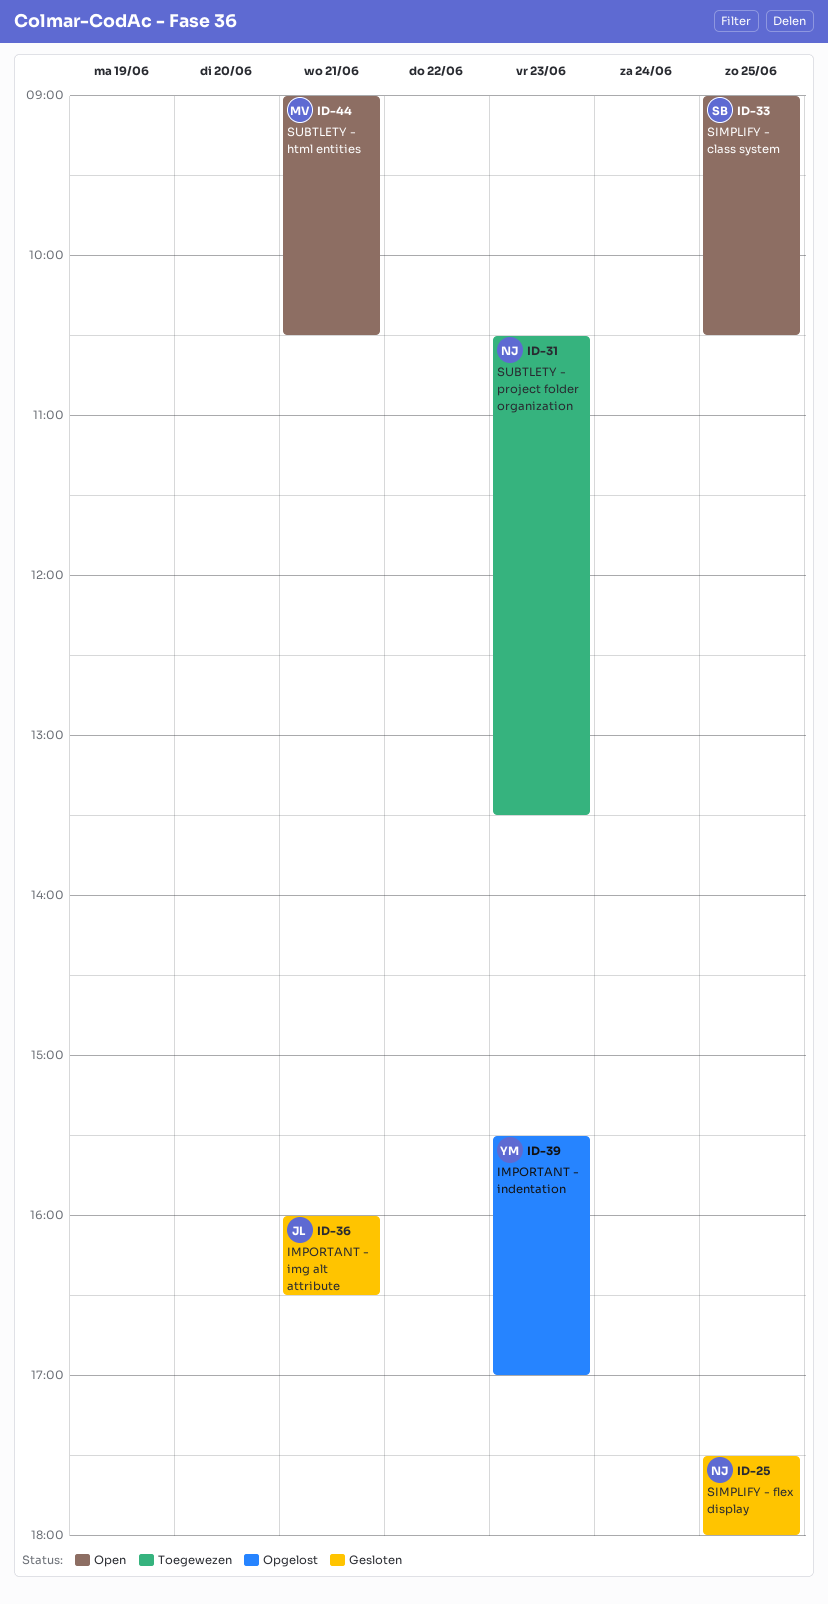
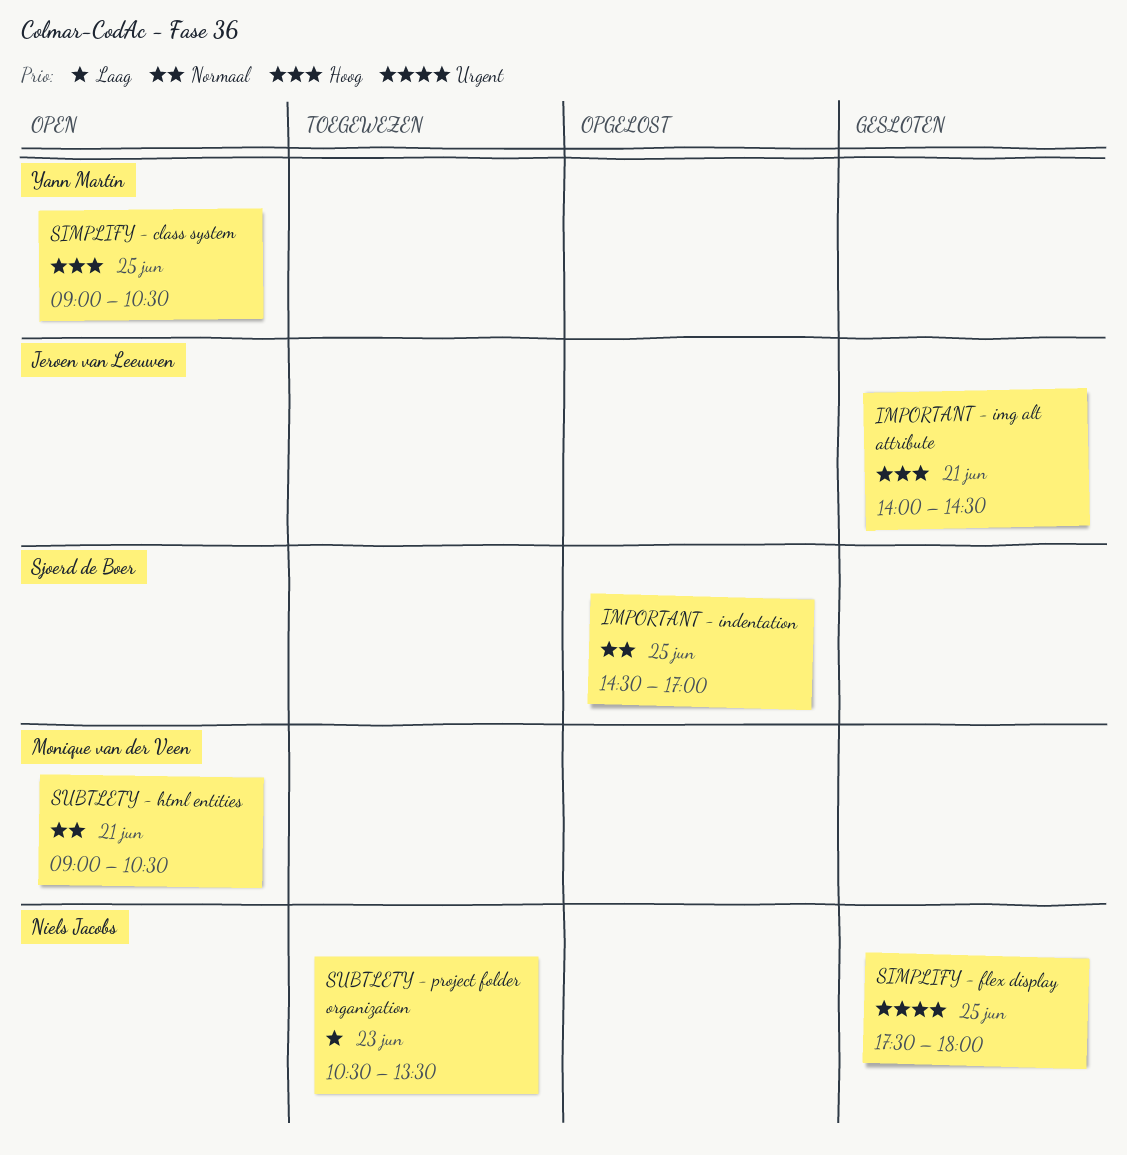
IMPORTANT - img alt attribute, begins: 16:00 -> 14:00
IMPORTANT - img alt attribute, ends: 16:30 -> 14:30
IMPORTANT - indentation, owner: Yann Martin -> Sjoerd de Boer
IMPORTANT - indentation, day: Jun 23 -> Jun 25
IMPORTANT - indentation, begins: 15:30 -> 14:30
SIMPLIFY - class system, owner: Sjoerd de Boer -> Yann Martin

